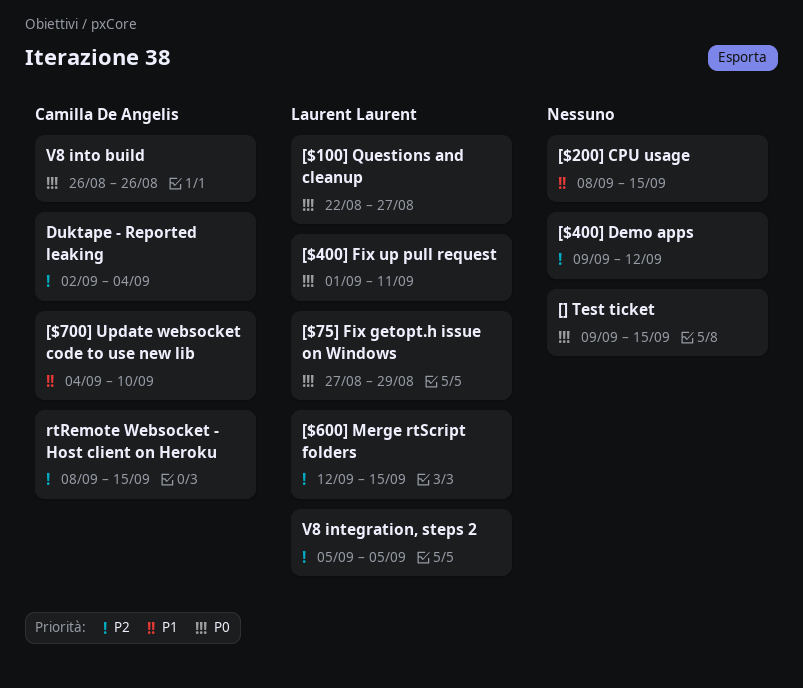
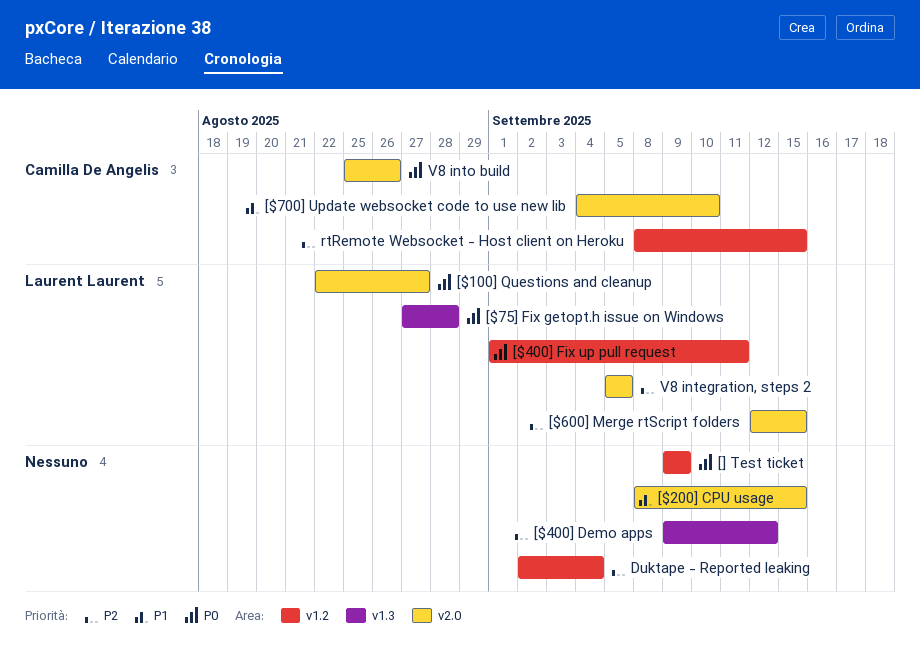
[$75] Fix getopt.h issue on Windows, due: Aug 29 -> Aug 28
[] Test ticket, due: Sep 15 -> Sep 9
Duktape - Reported leaking, owner: Camilla De Angelis -> none
V8 into build, start: Aug 26 -> Aug 25

